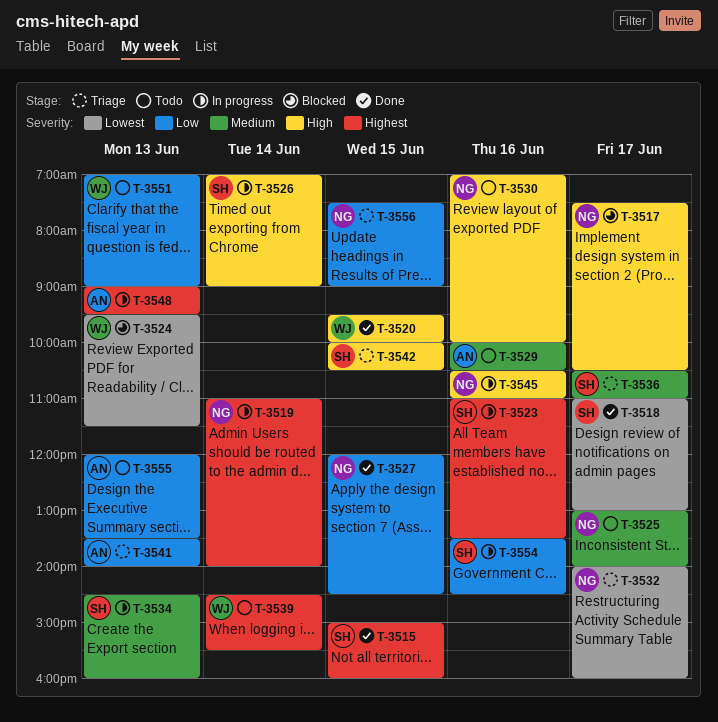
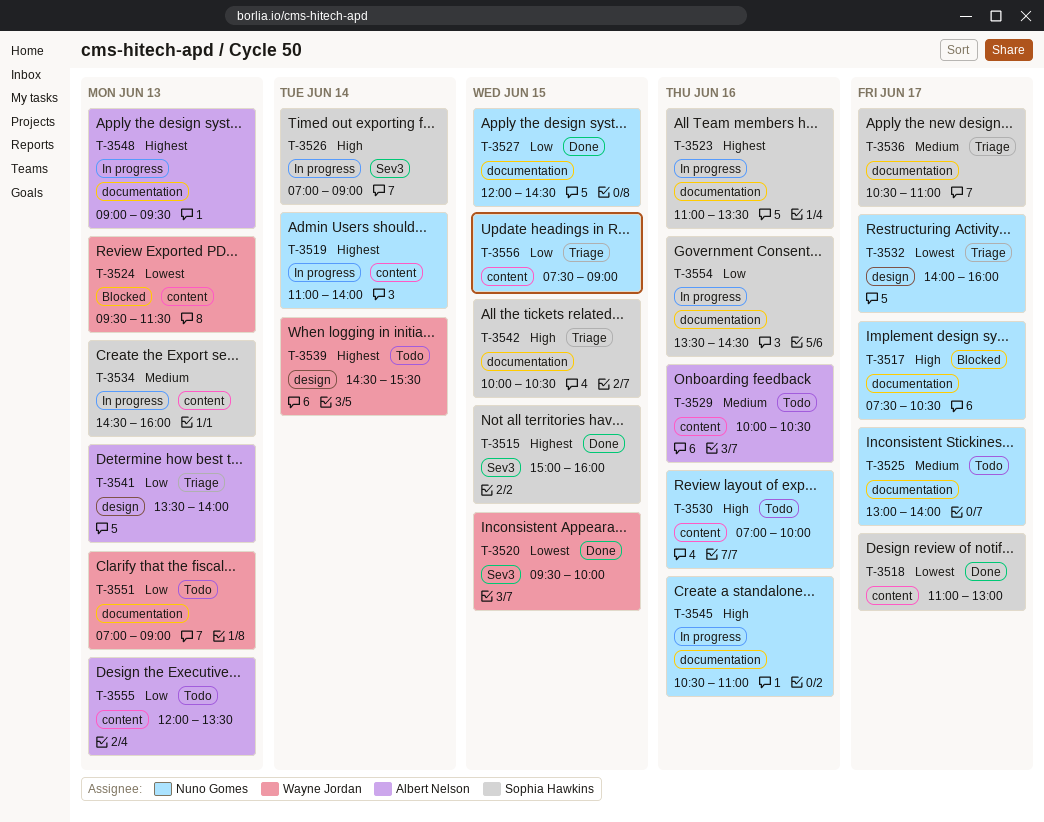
T-3520, priority: High -> Lowest

